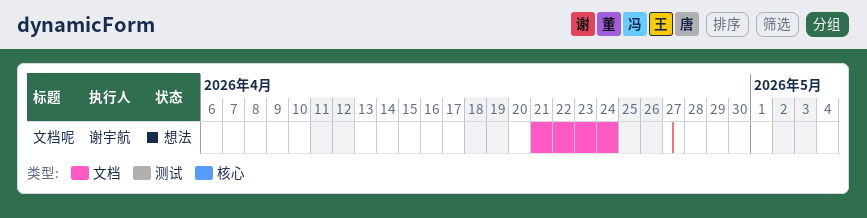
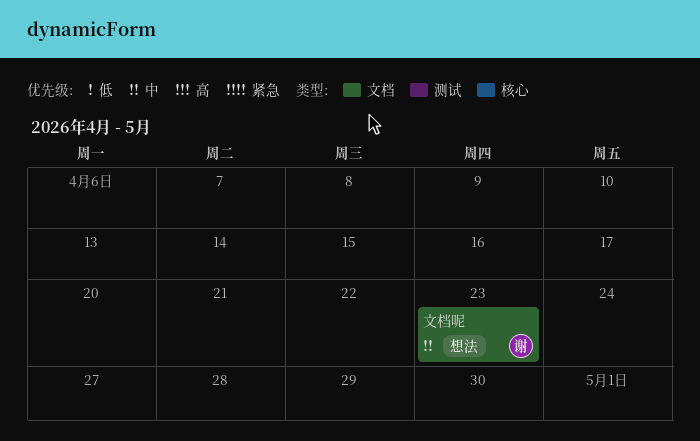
文档呢, due: Apr 24 -> Apr 23

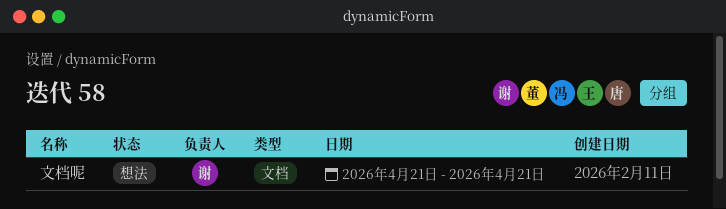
文档呢, due: Apr 23 -> Apr 21

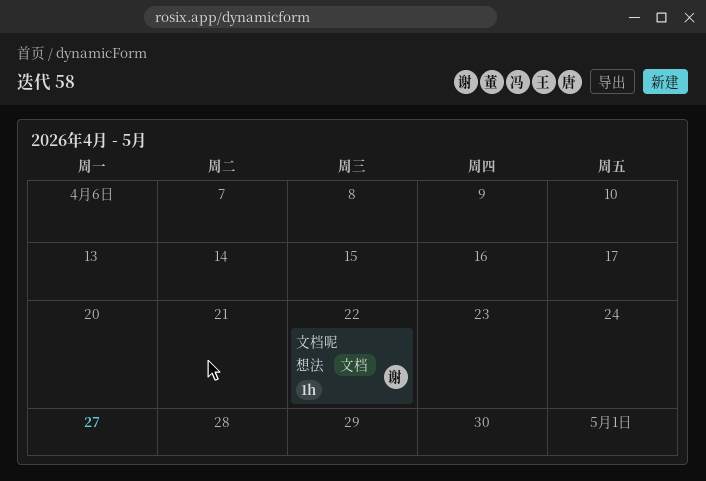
文档呢, due: Apr 21 -> Apr 22

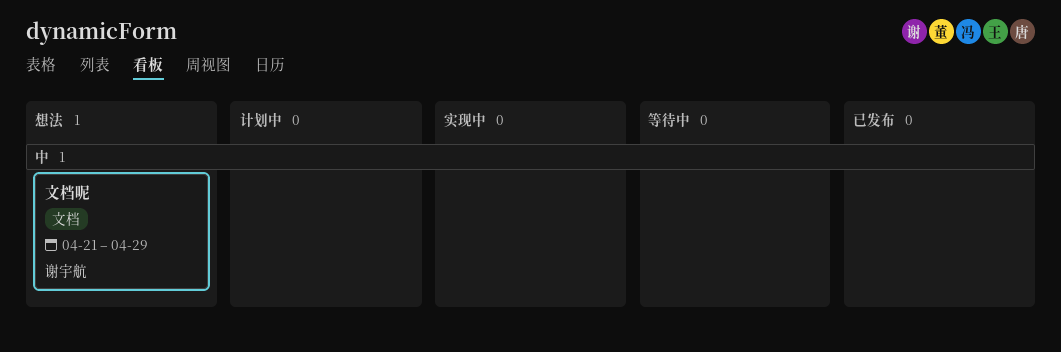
文档呢, due: Apr 22 -> Apr 29

